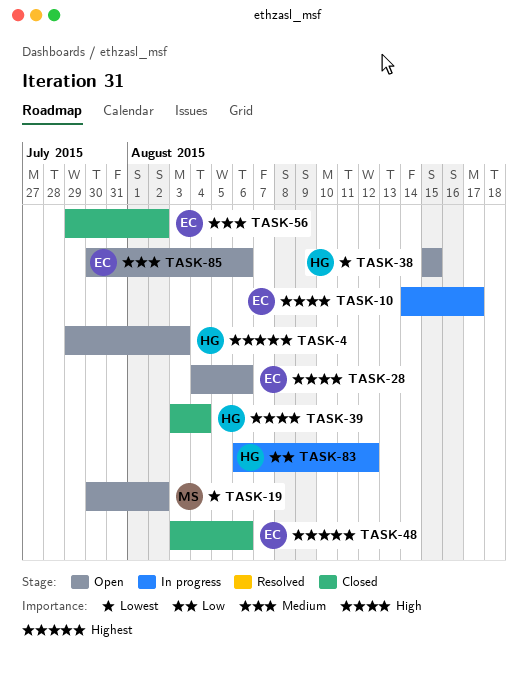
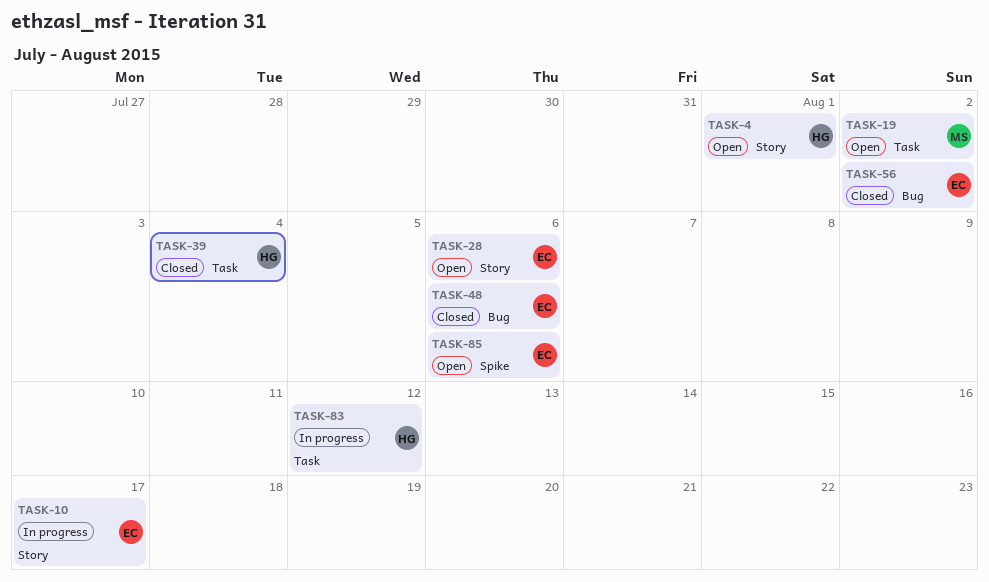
TASK-4, due: Aug 3 -> Aug 1
TASK-38: present -> none

